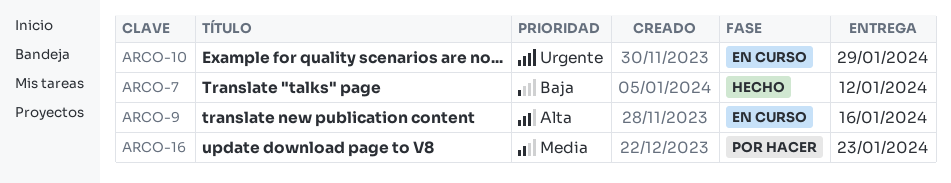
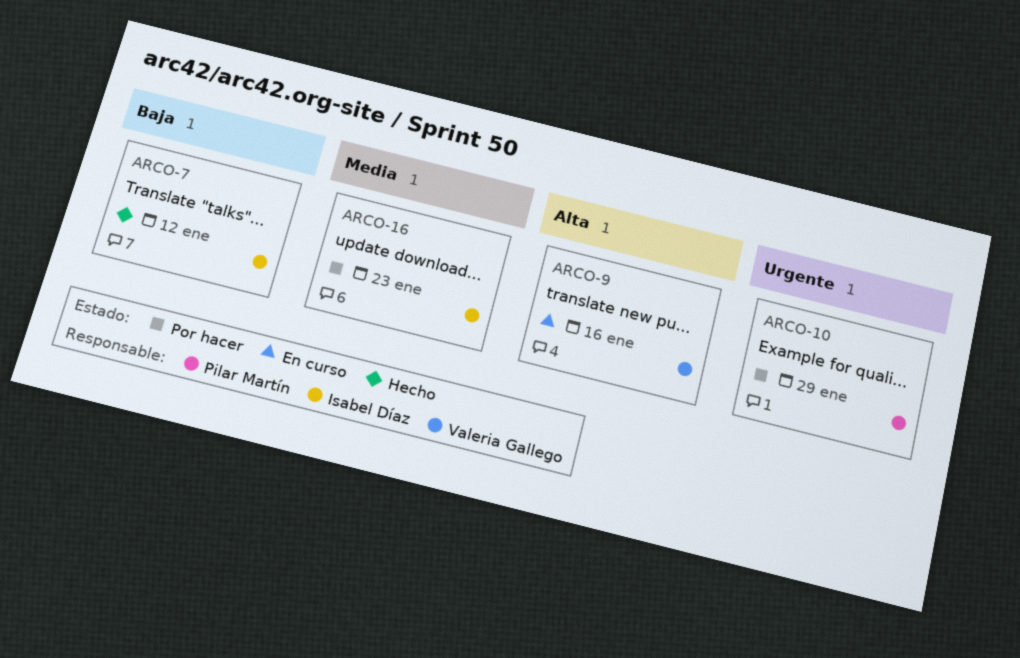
ARCO-10, status: En curso -> Por hacer

